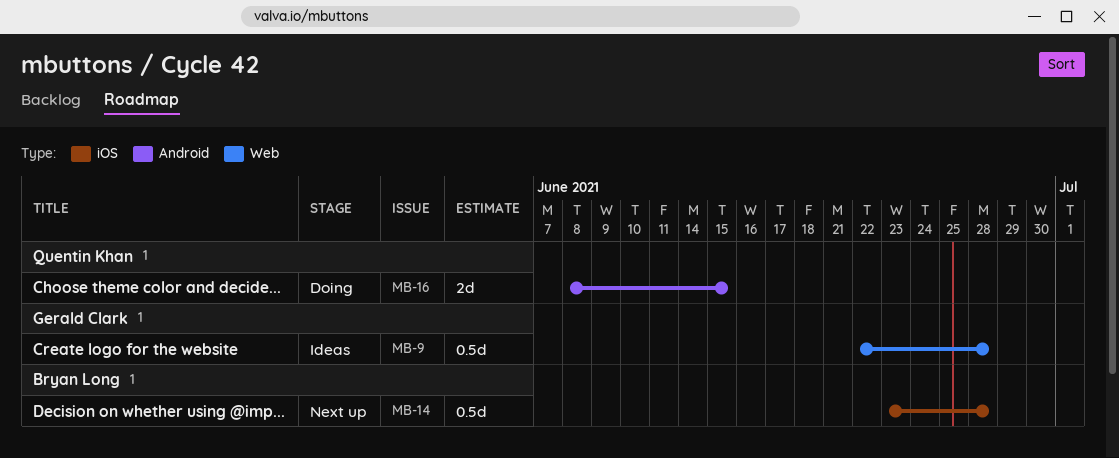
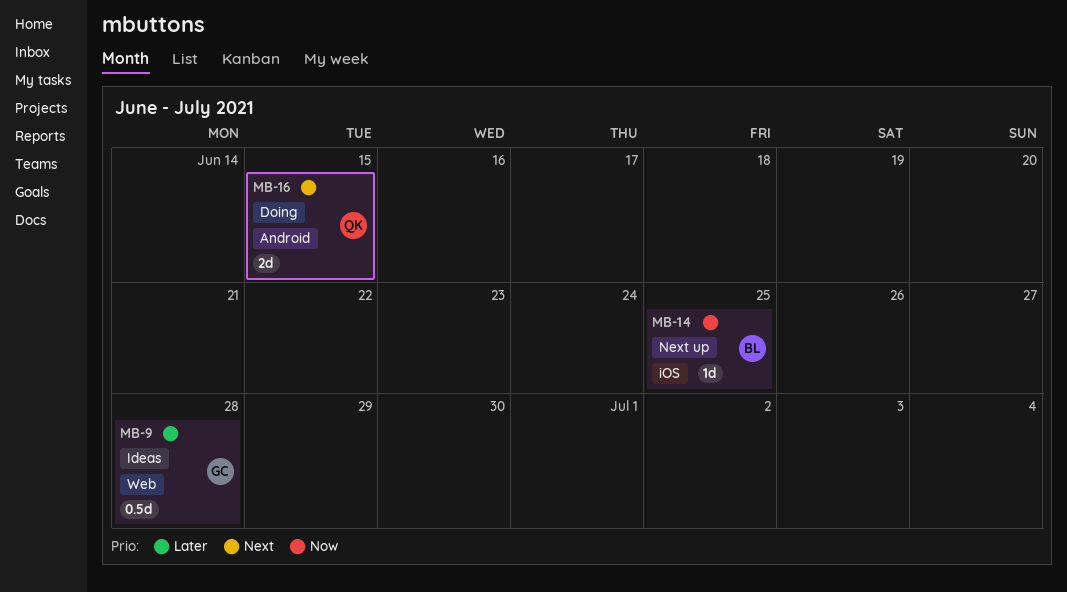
MB-14, estimate: 0.5d -> 1d
MB-14, due: Jun 28 -> Jun 25

